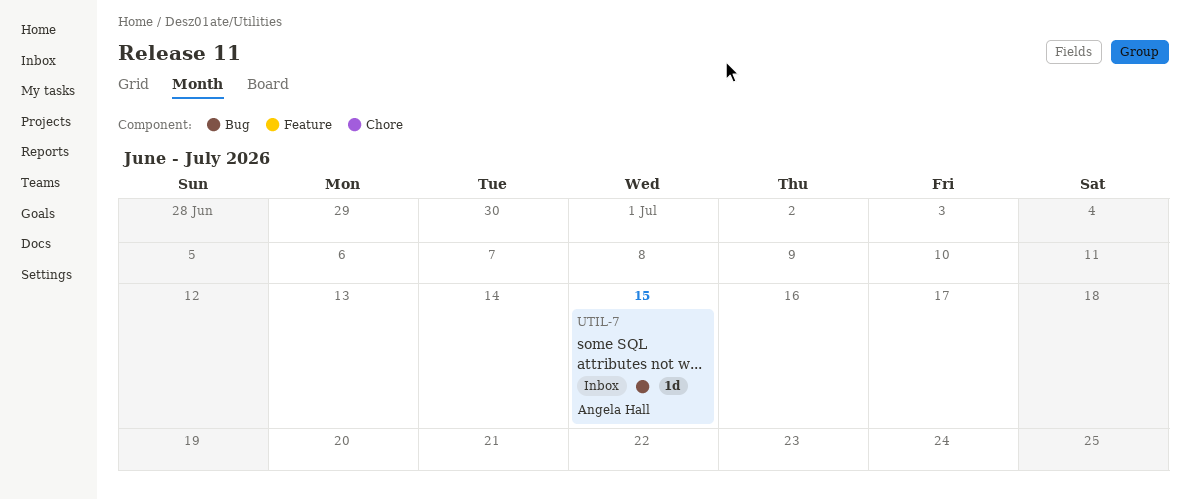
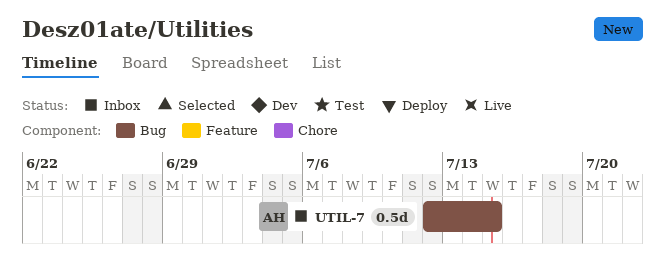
UTIL-7, estimate: 1d -> 0.5d

